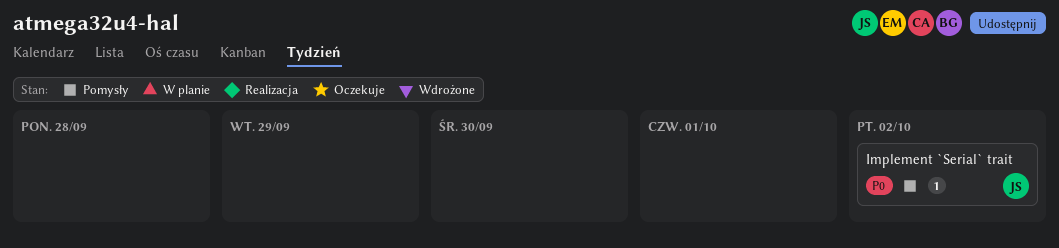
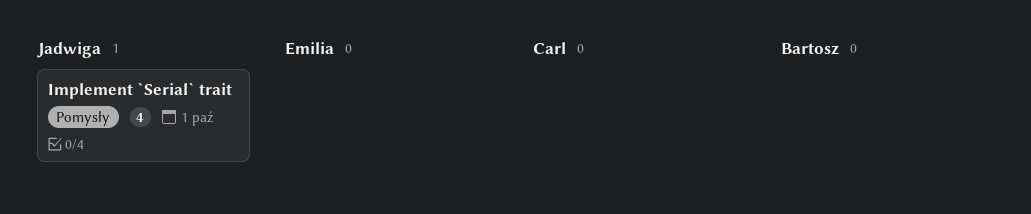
Implement `Serial` trait, estimate: 1 -> 4
Implement `Serial` trait, due: Oct 2 -> Oct 1

